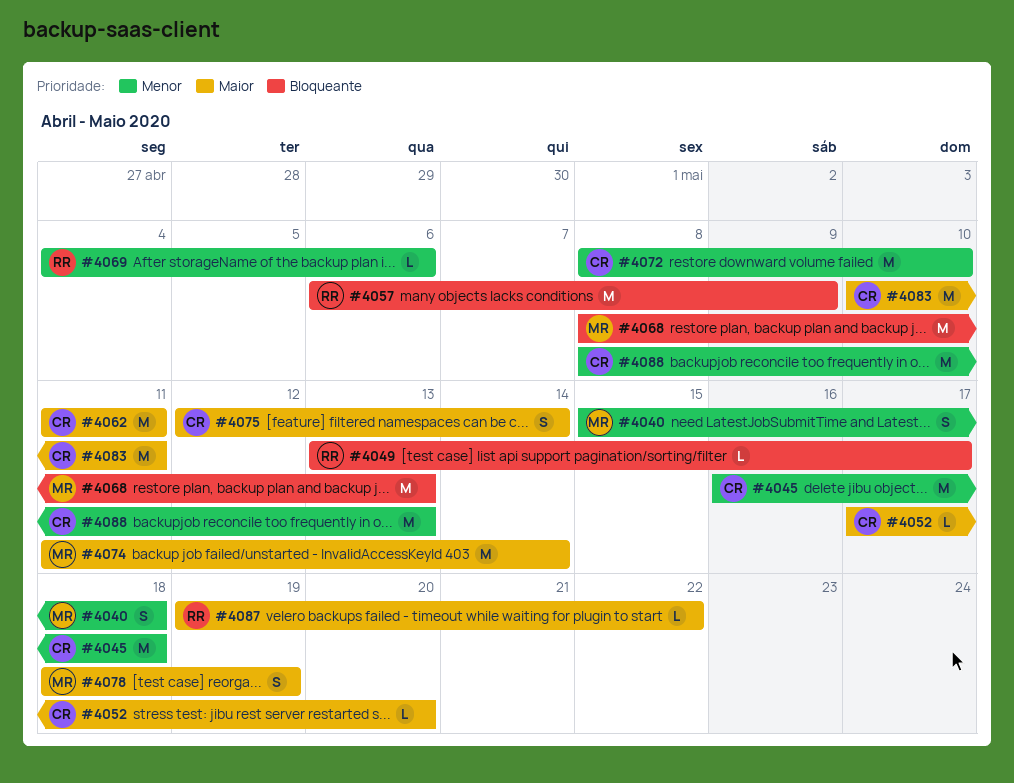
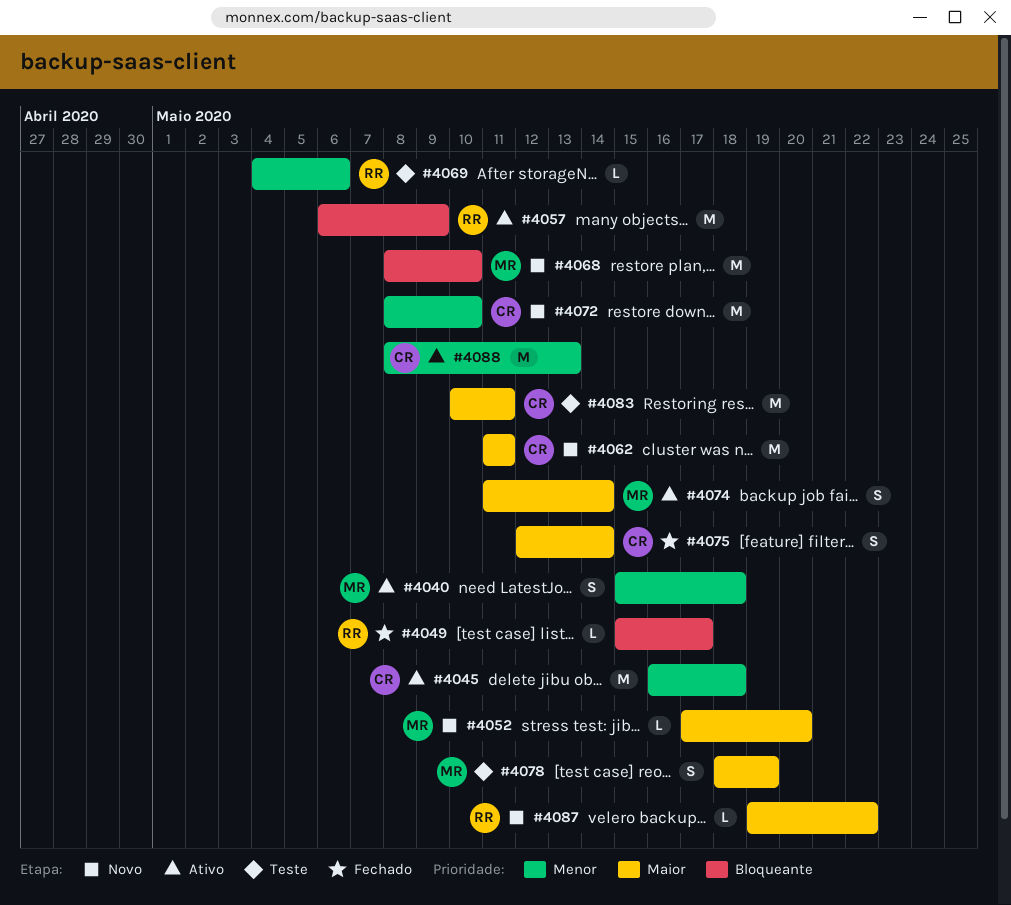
#4049, start: May 13 -> May 15
#4052, owner: CR -> MR
#4068, due: May 13 -> May 10
#4074, estimate: M -> S

